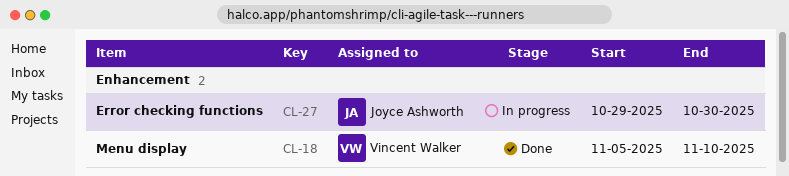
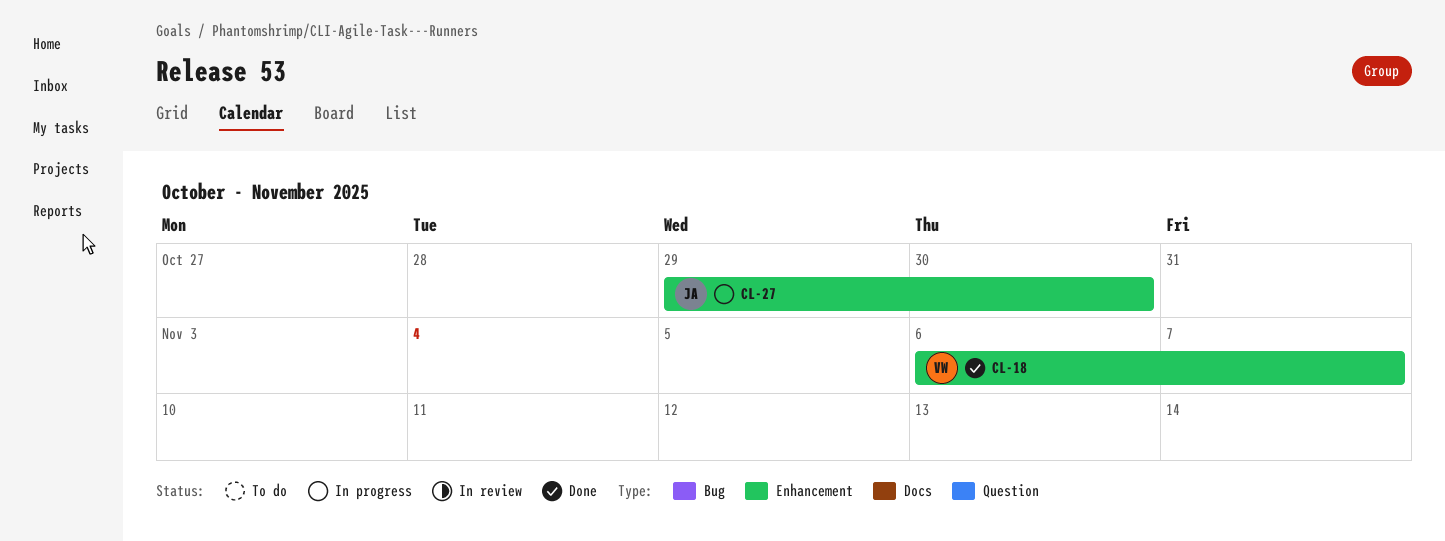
CL-18, start: Nov 5 -> Nov 6
CL-18, due: Nov 10 -> Nov 7

